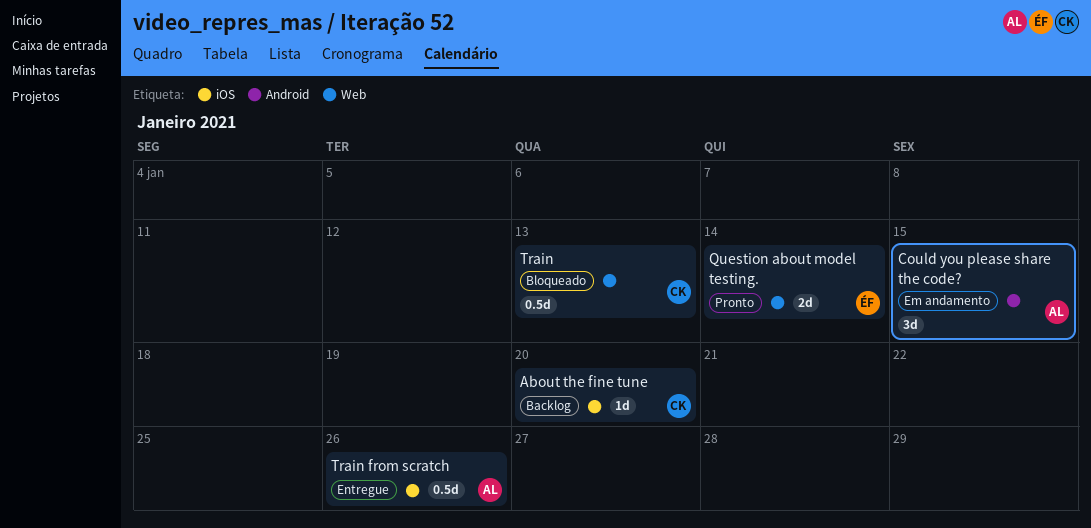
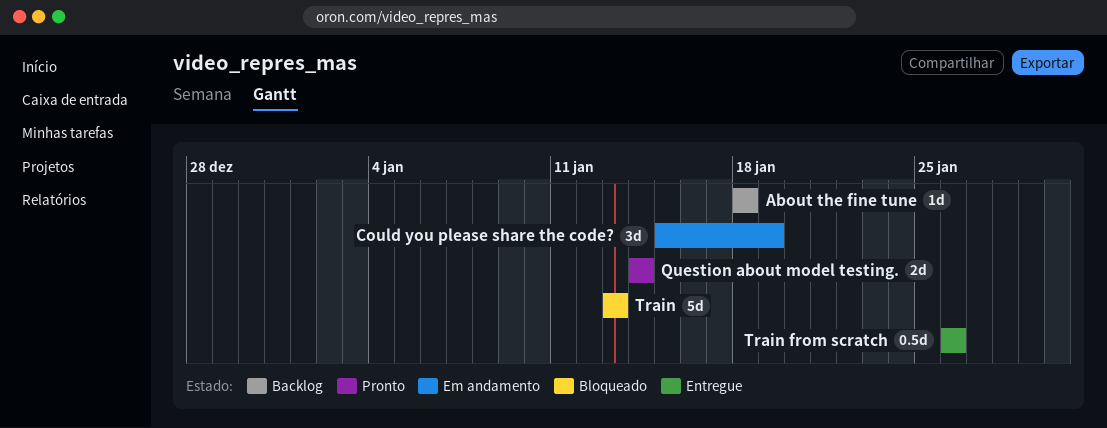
About the fine tune, due: Jan 20 -> Jan 18
Could you please share the code?, due: Jan 15 -> Jan 19
Train, estimate: 0.5d -> 5d

